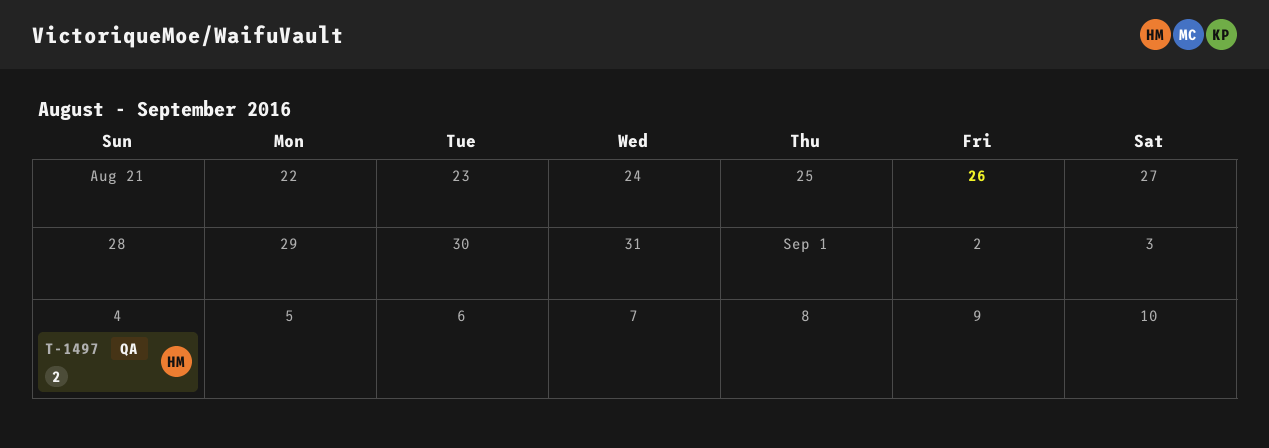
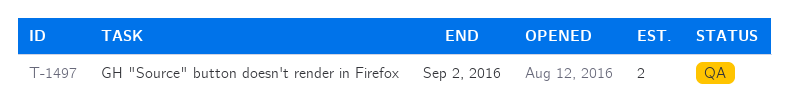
T-1497, due: Sep 4 -> Sep 2

